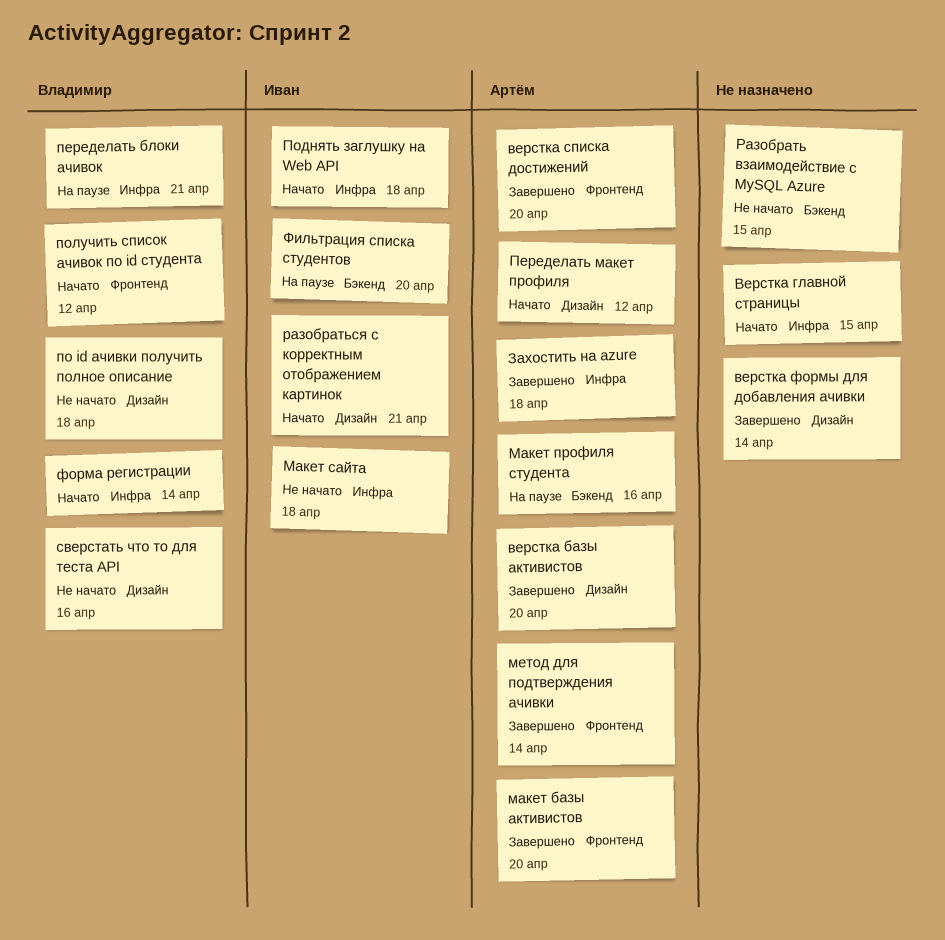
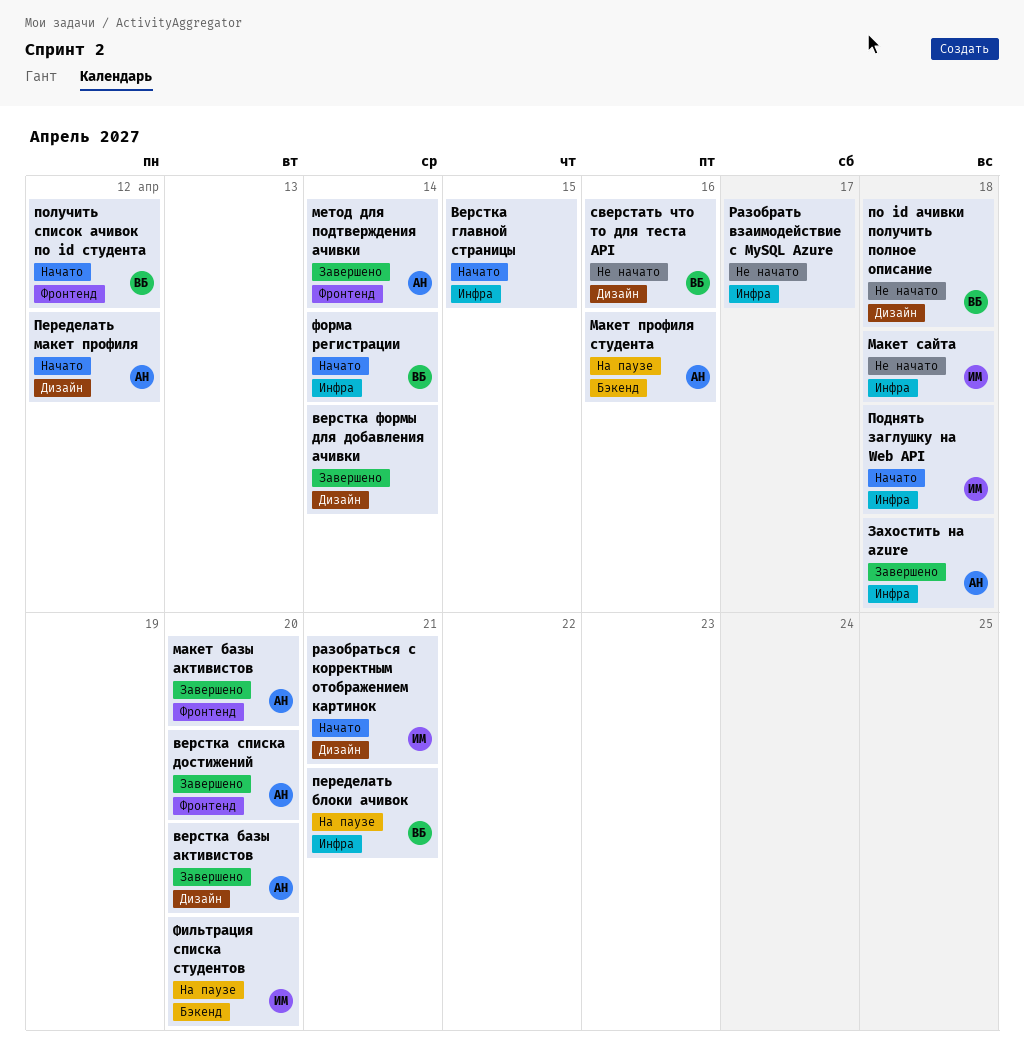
Разобрать взаимодействие с MySQL Azure, label: Бэкенд -> Инфра
Разобрать взаимодействие с MySQL Azure, due: Apr 15 -> Apr 17

